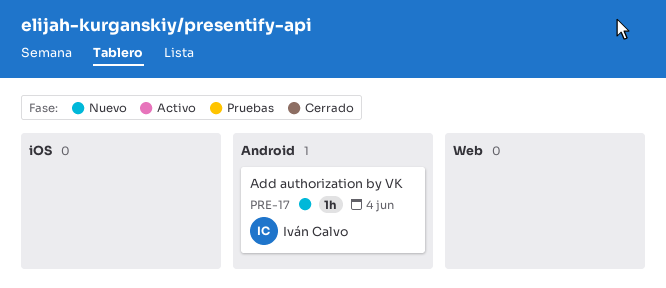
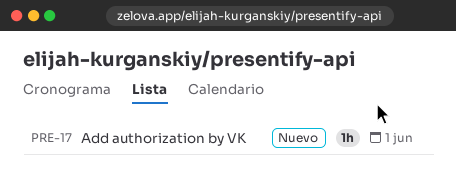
PRE-17, due: Jun 4 -> Jun 1

